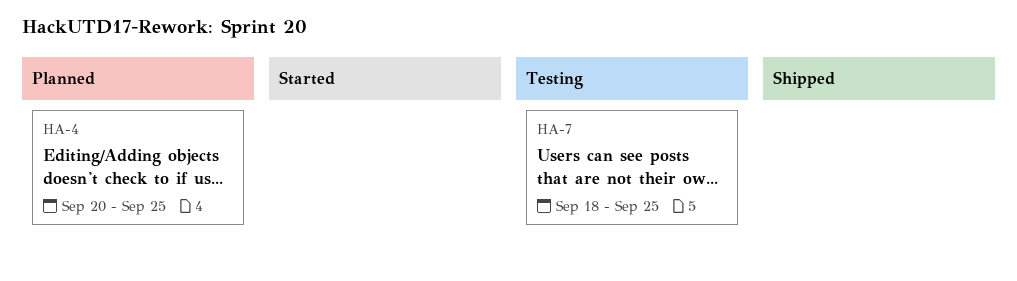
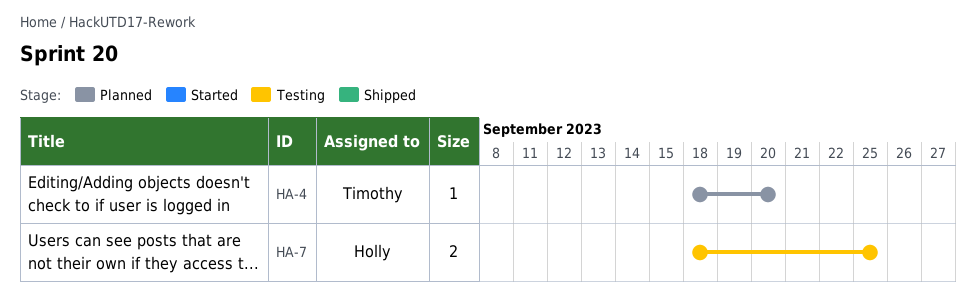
HA-4, start: Sep 20 -> Sep 18
HA-4, due: Sep 25 -> Sep 20

